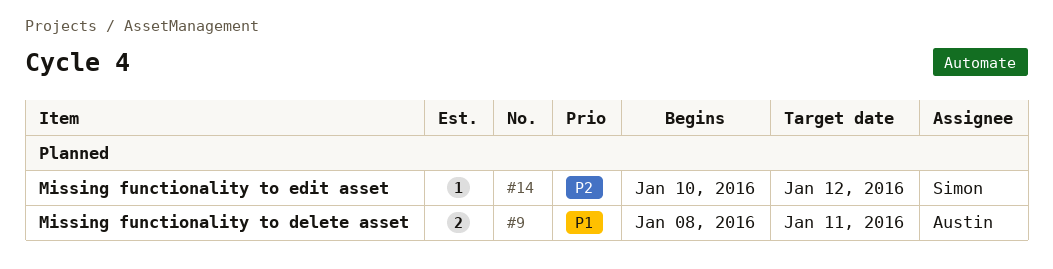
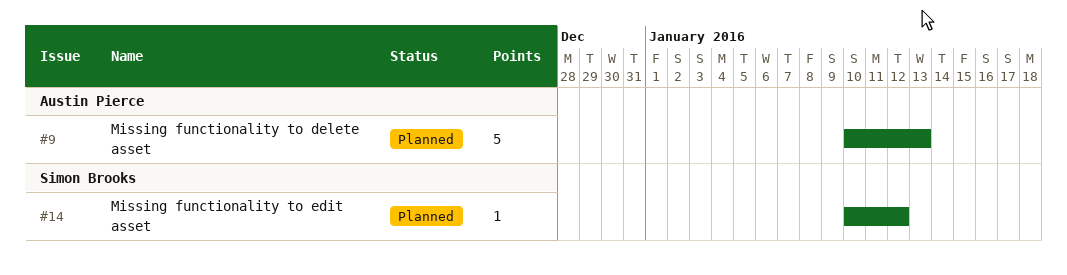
#9, estimate: 2 -> 5
#9, start: Jan 8 -> Jan 10
#9, due: Jan 11 -> Jan 13

